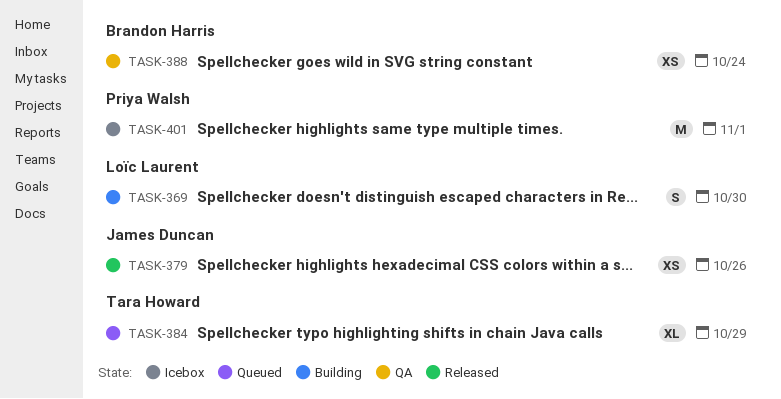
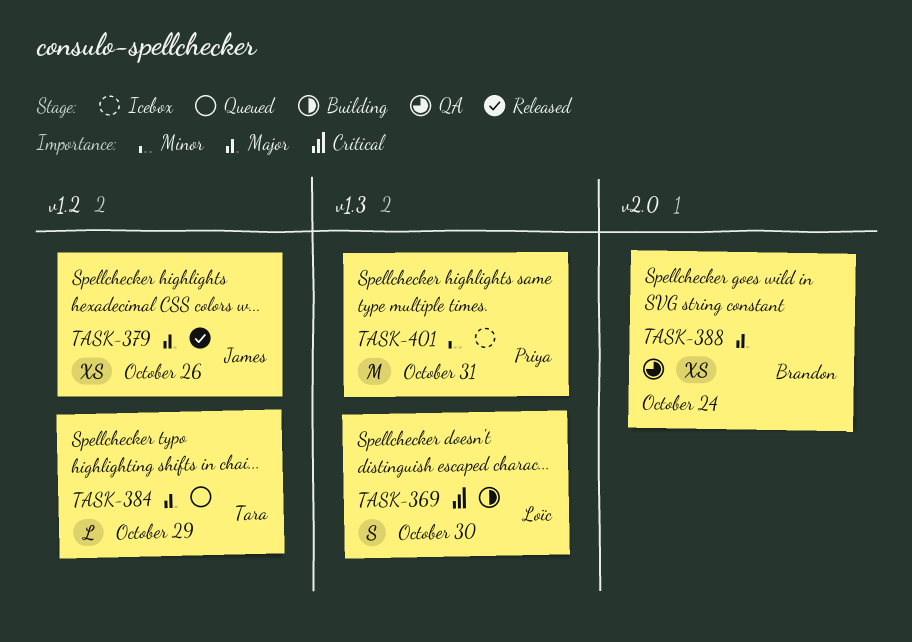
TASK-384, estimate: XL -> L
TASK-401, due: Nov 1 -> Oct 31

